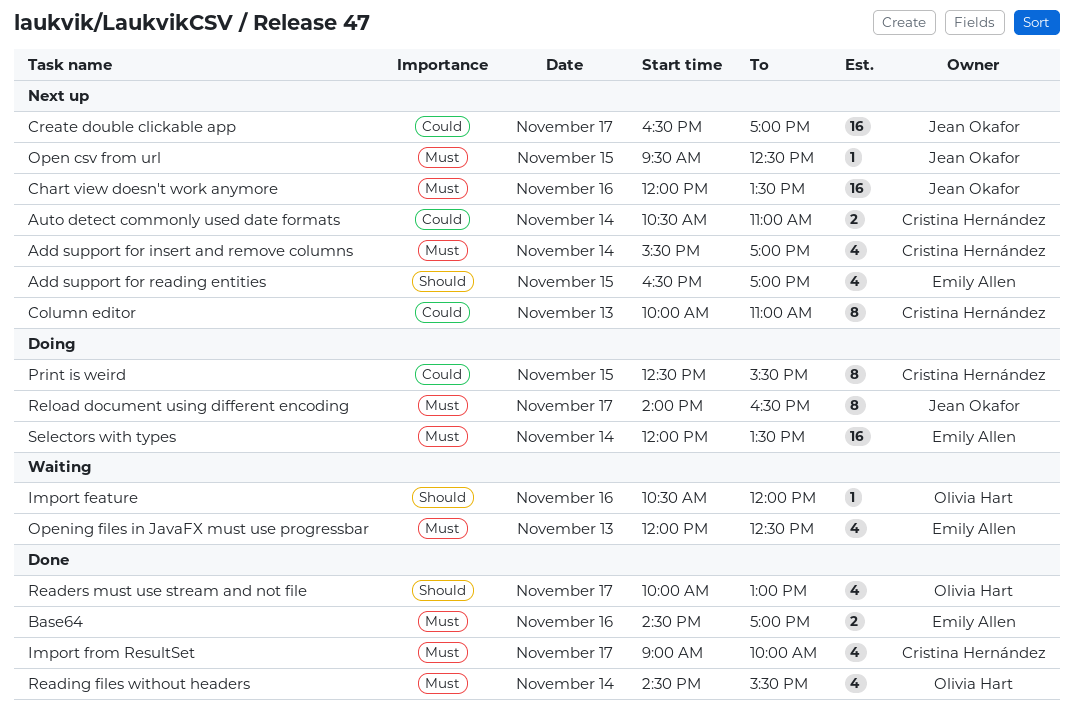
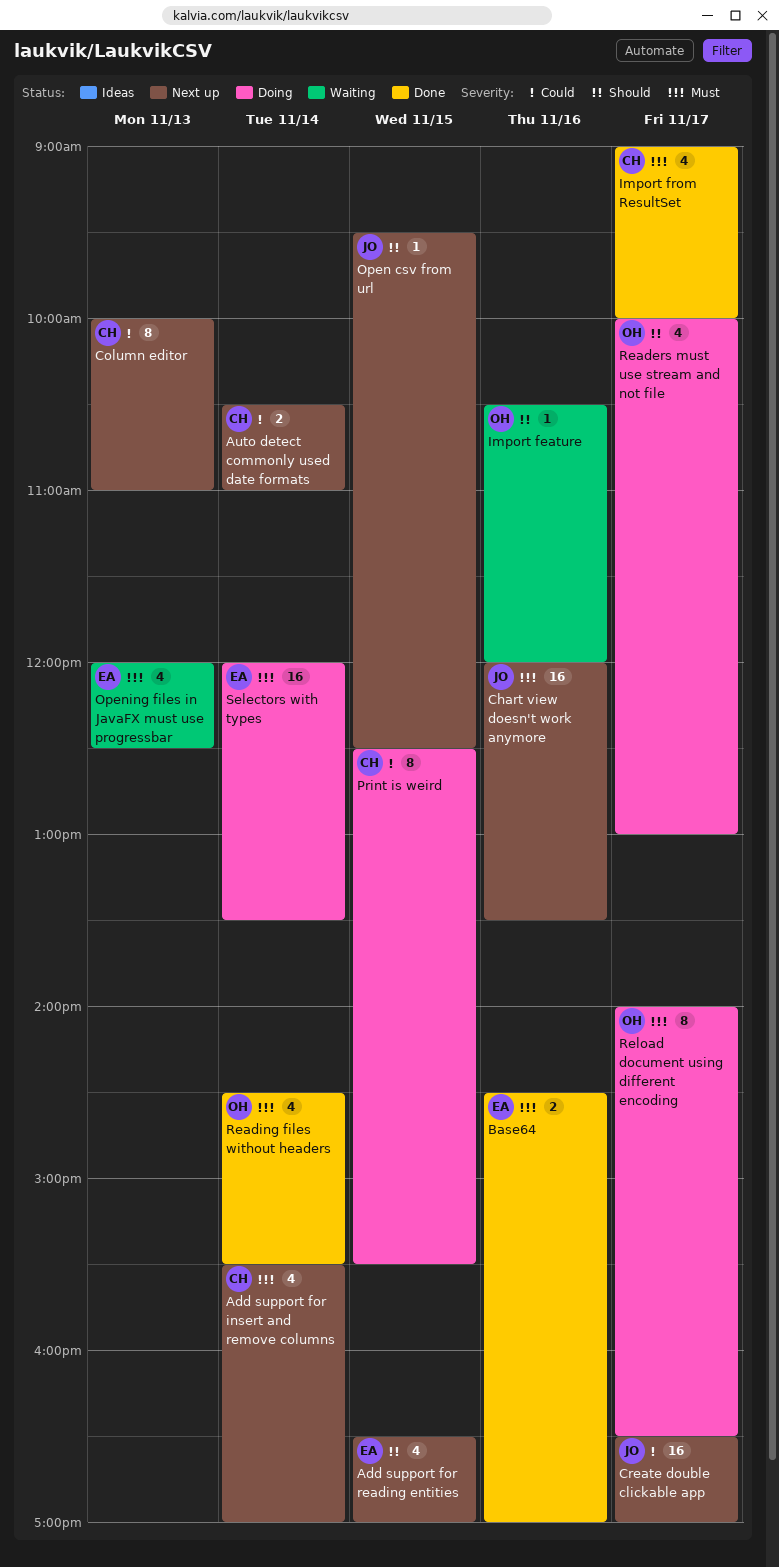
Open csv from url, priority: Must -> Should
Readers must use stream and not file, status: Done -> Doing
Reload document using different encoding, owner: Jean Okafor -> Olivia Hart

